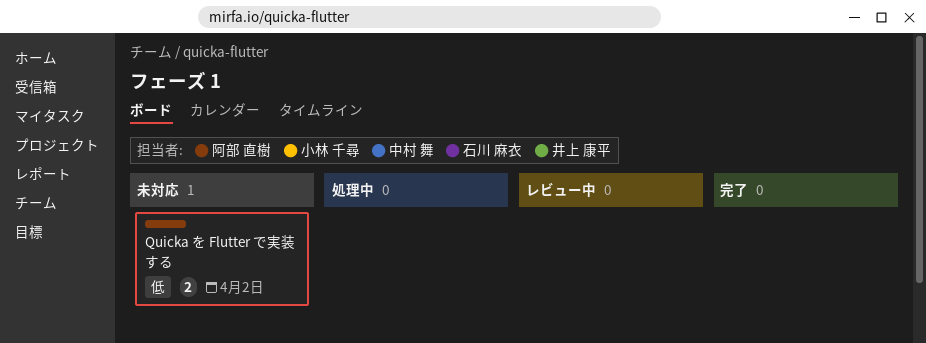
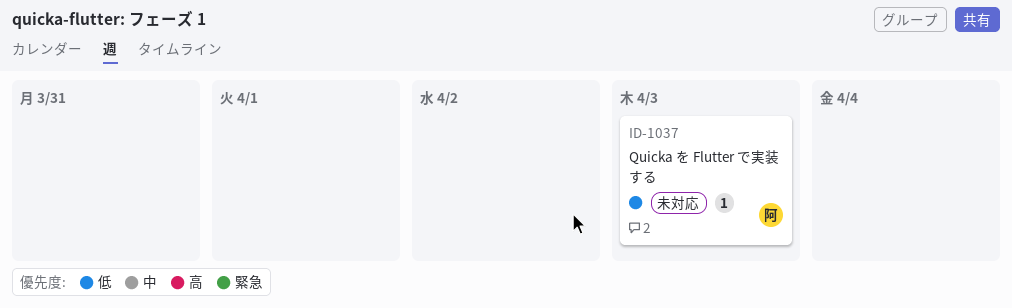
Quicka を Flutter で実装する, estimate: 2 -> 1
Quicka を Flutter で実装する, due: Apr 2 -> Apr 3

